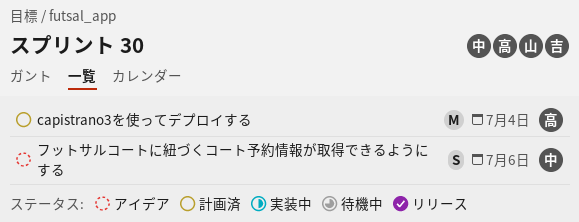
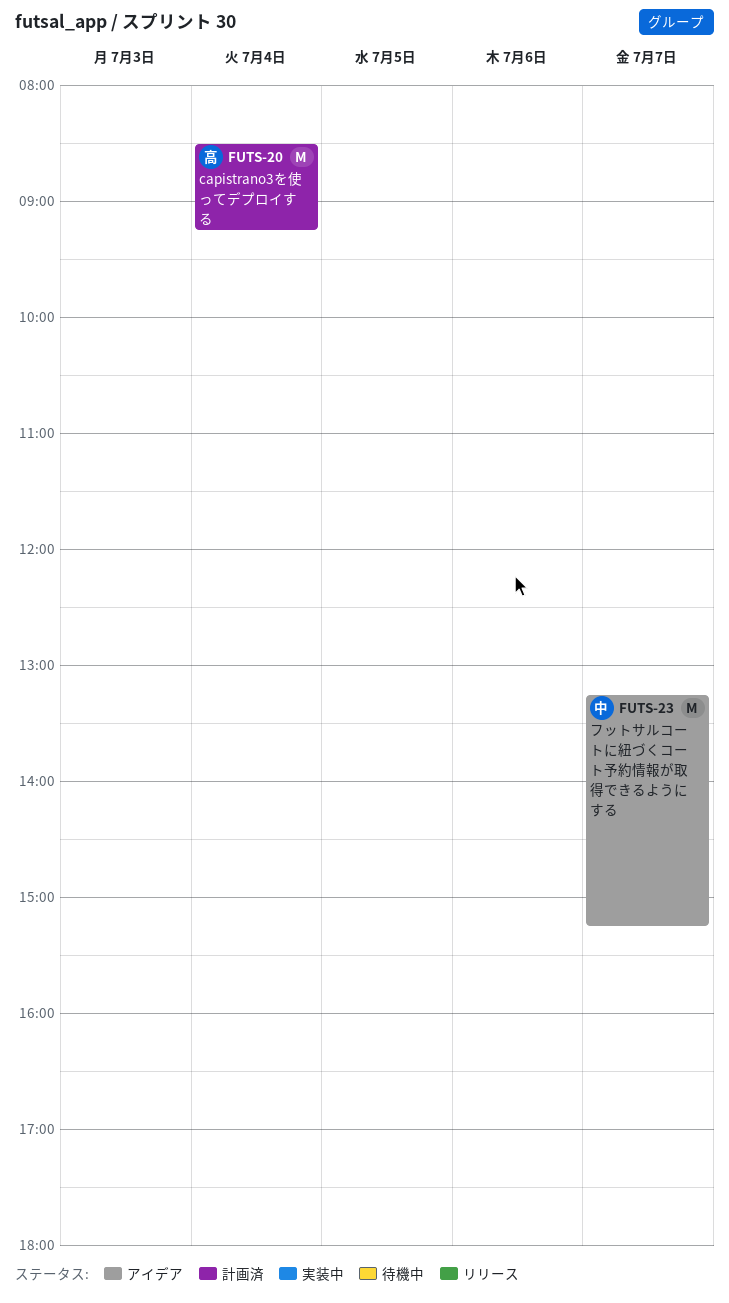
フットサルコートに紐づくコート予約情報が取得できるようにする, estimate: S -> M
フットサルコートに紐づくコート予約情報が取得できるようにする, day: Jul 6 -> Jul 7

